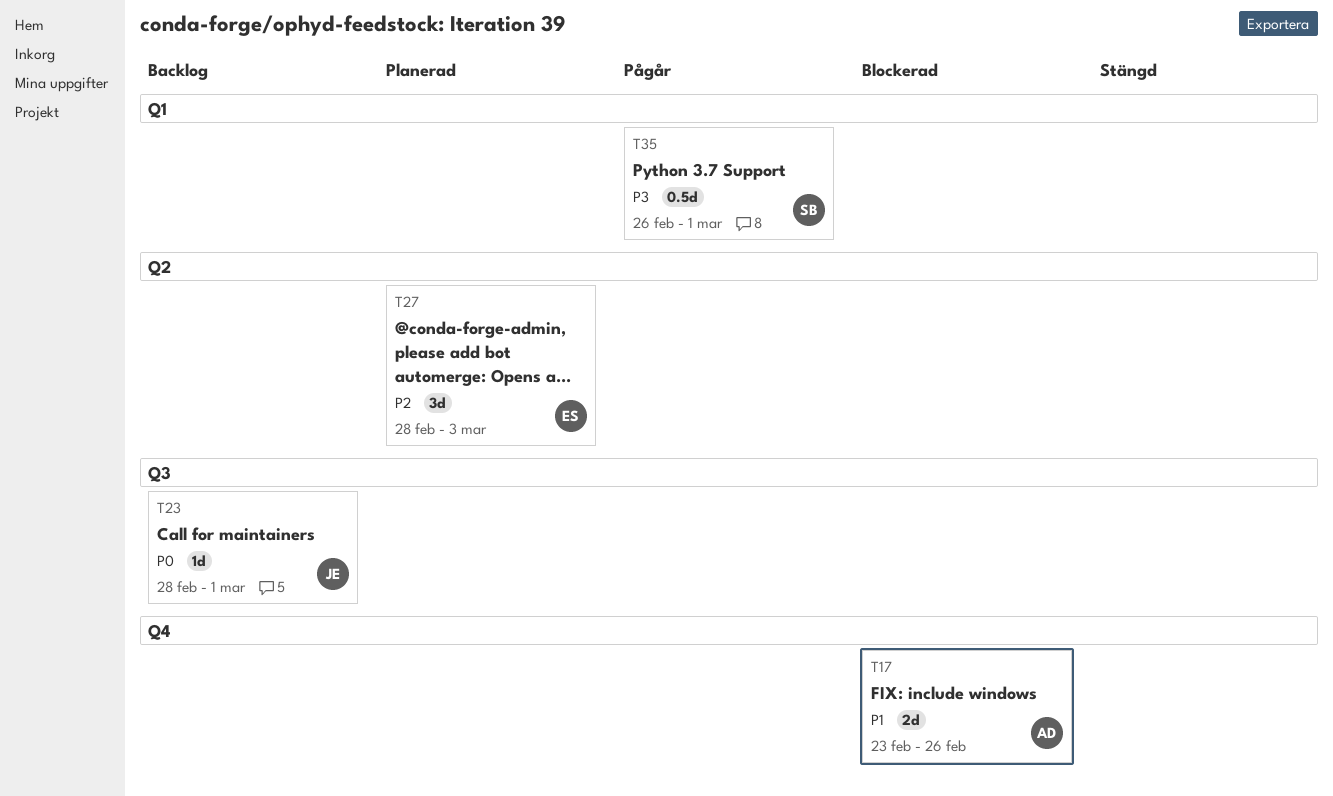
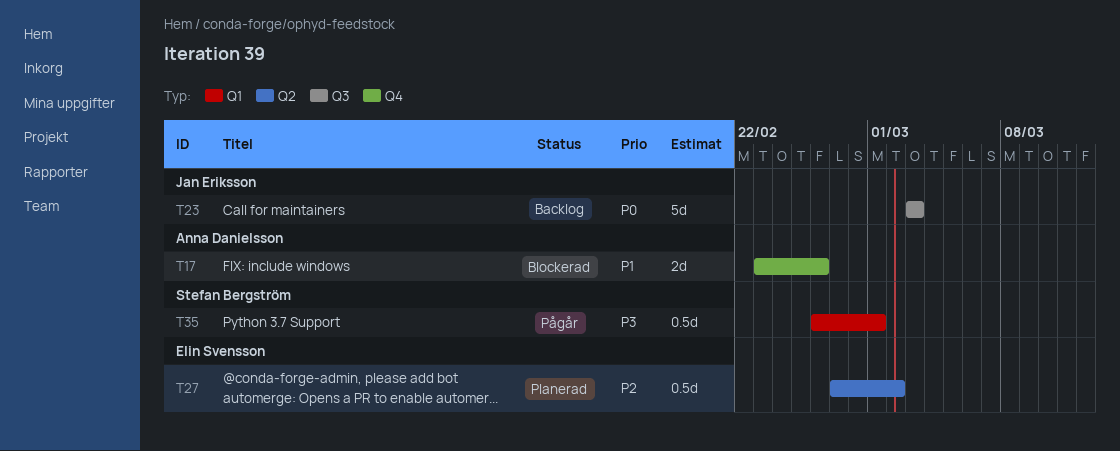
T23, estimate: 1d -> 5d
T23, start: Feb 28 -> Mar 3
T23, due: Mar 1 -> Mar 3
T27, estimate: 3d -> 0.5d
T27, start: Feb 28 -> Feb 27
T27, due: Mar 3 -> Mar 2

